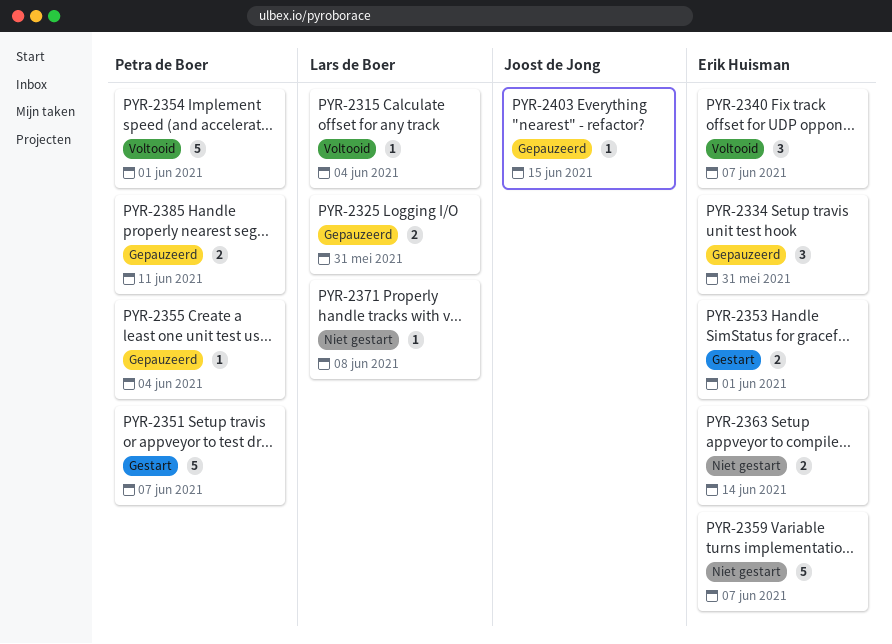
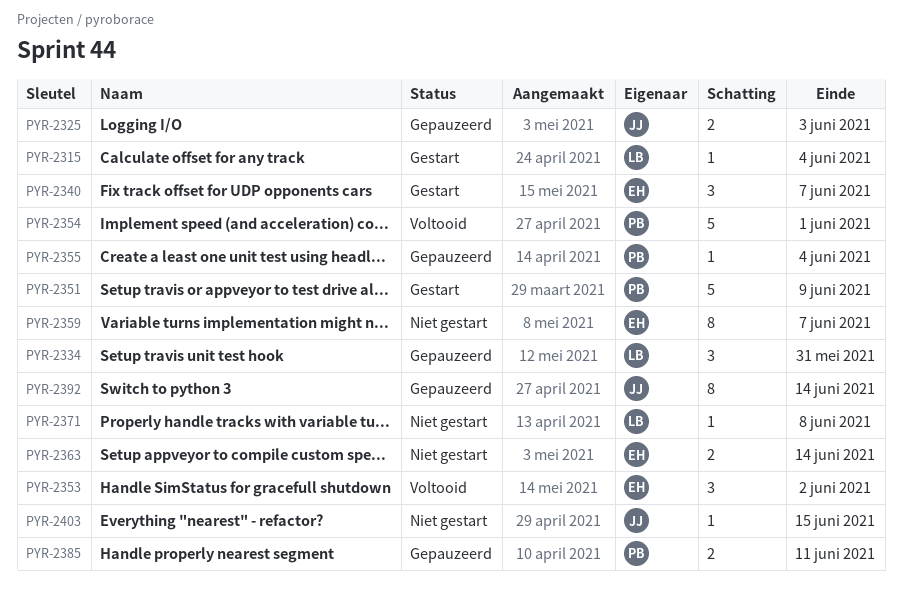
PYR-2315, status: Voltooid -> Gestart
PYR-2325, owner: Lars de Boer -> Joost de Jong
PYR-2325, due: May 31 -> Jun 3
PYR-2334, owner: Erik Huisman -> Lars de Boer
PYR-2340, status: Voltooid -> Gestart
PYR-2351, due: Jun 7 -> Jun 9
PYR-2353, status: Gestart -> Voltooid
PYR-2353, estimate: 2 -> 3
PYR-2353, due: Jun 1 -> Jun 2
PYR-2359, estimate: 5 -> 8
PYR-2392: none -> present
PYR-2403, status: Gepauzeerd -> Niet gestart

